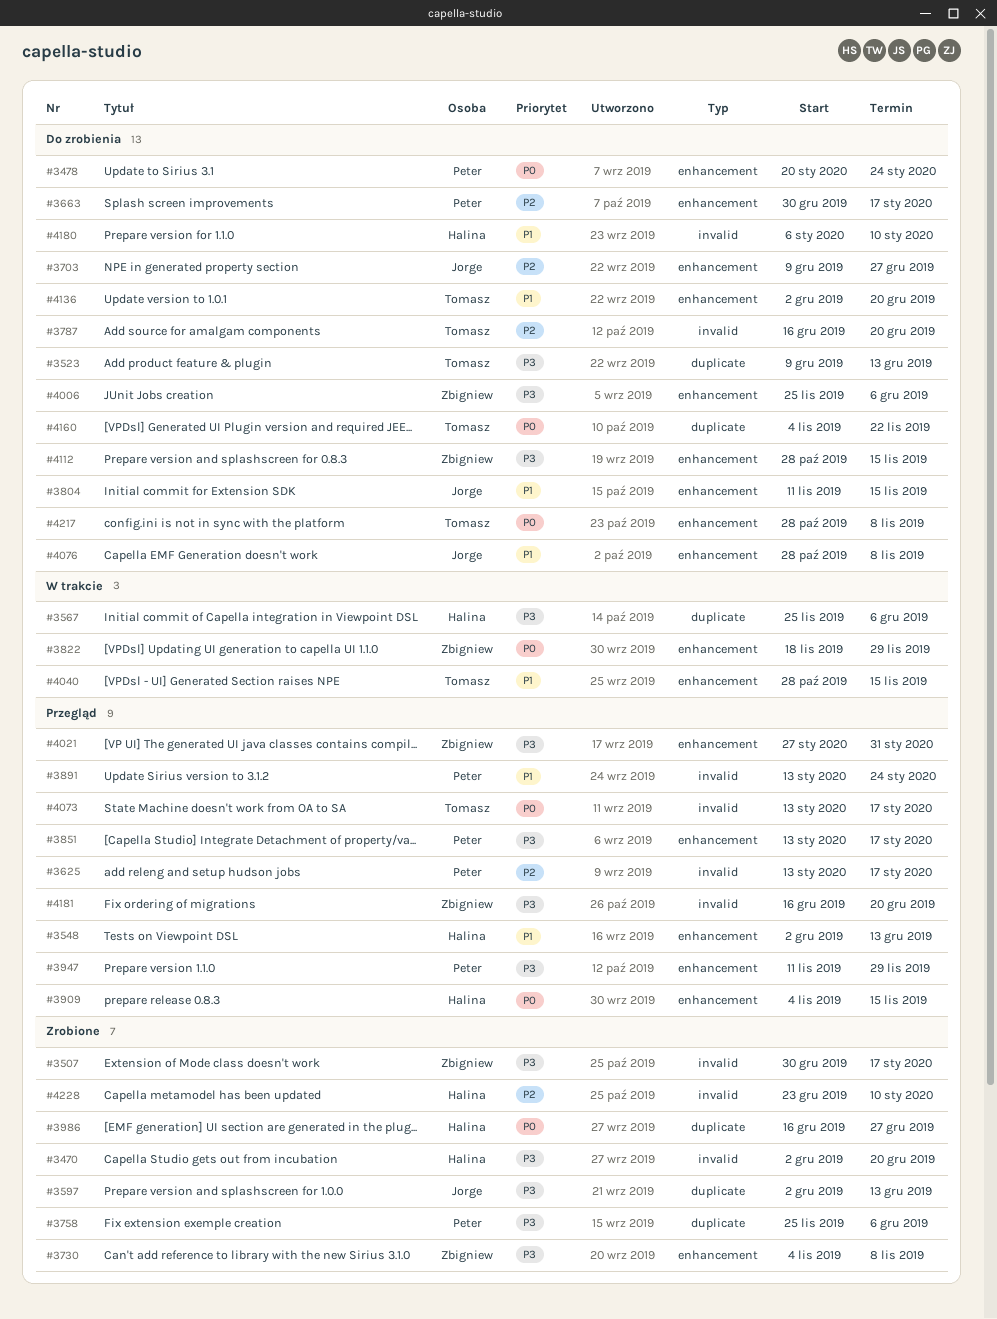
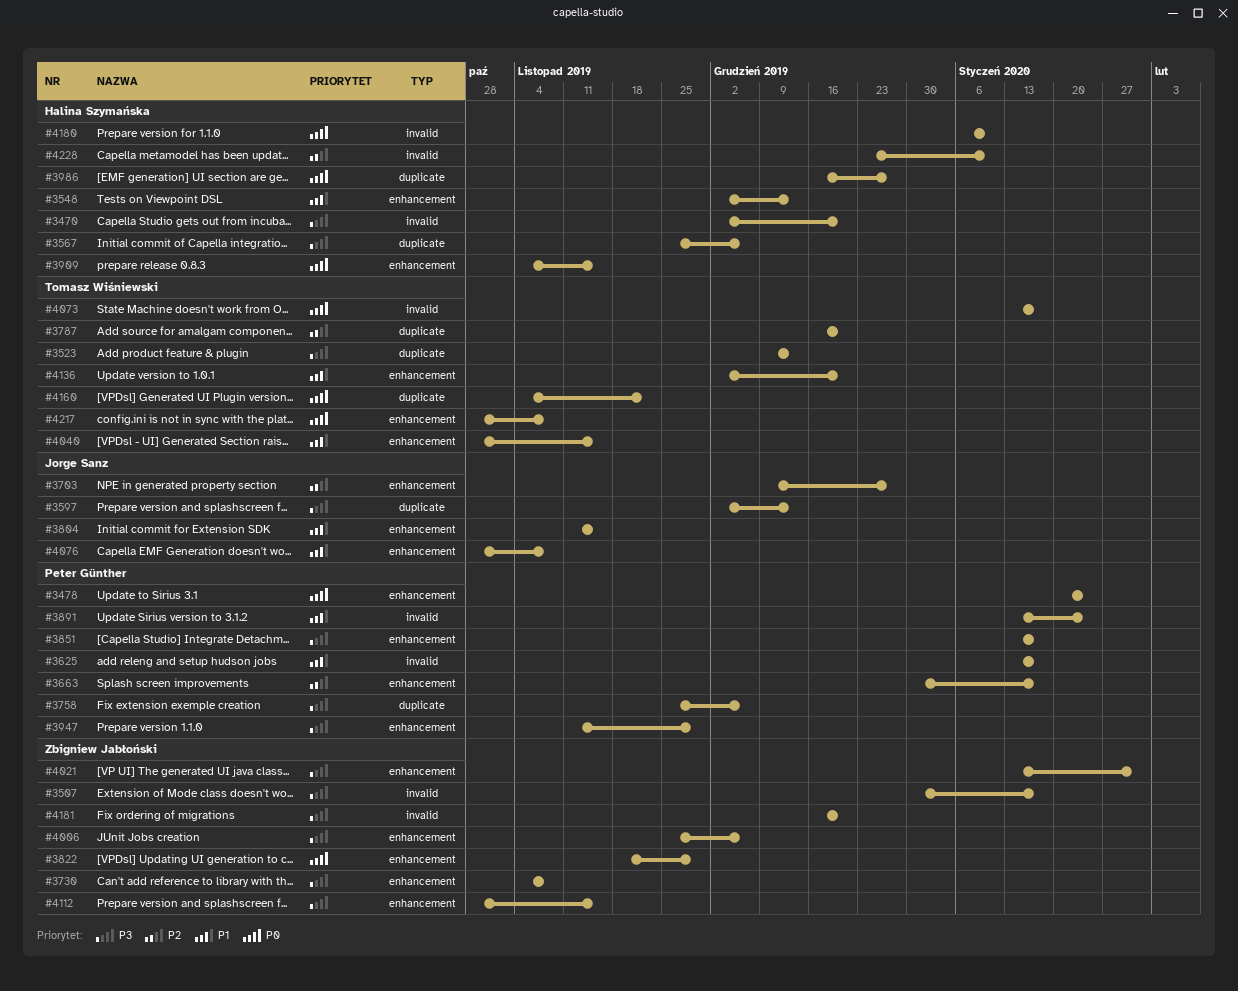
#3625, priority: P2 -> P1
#3787, label: invalid -> duplicate
#4021, start: Jan 27 -> Jan 13
#4180, priority: P1 -> P0

